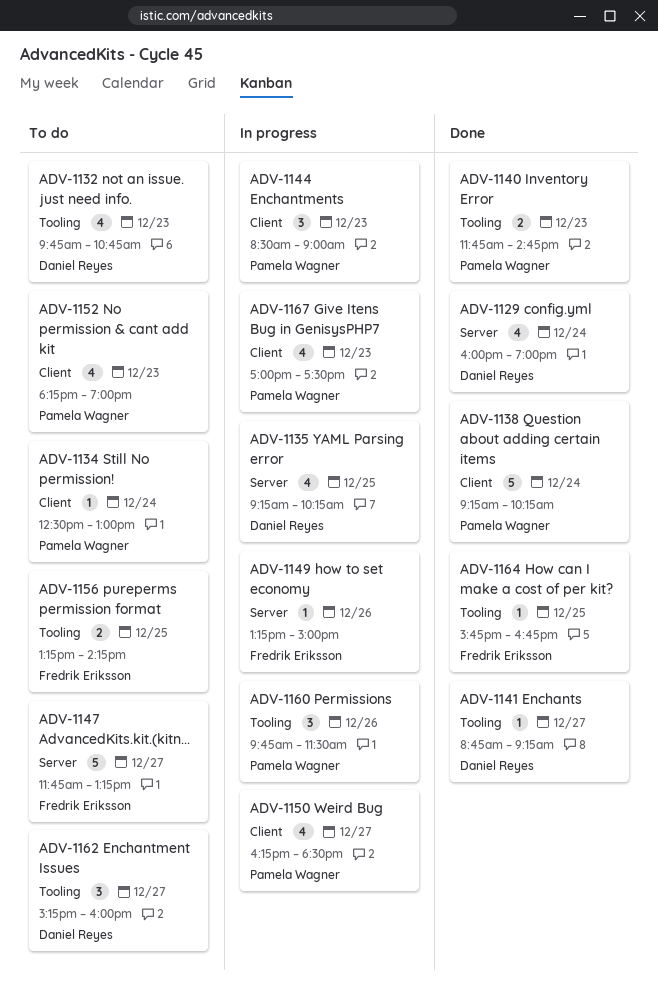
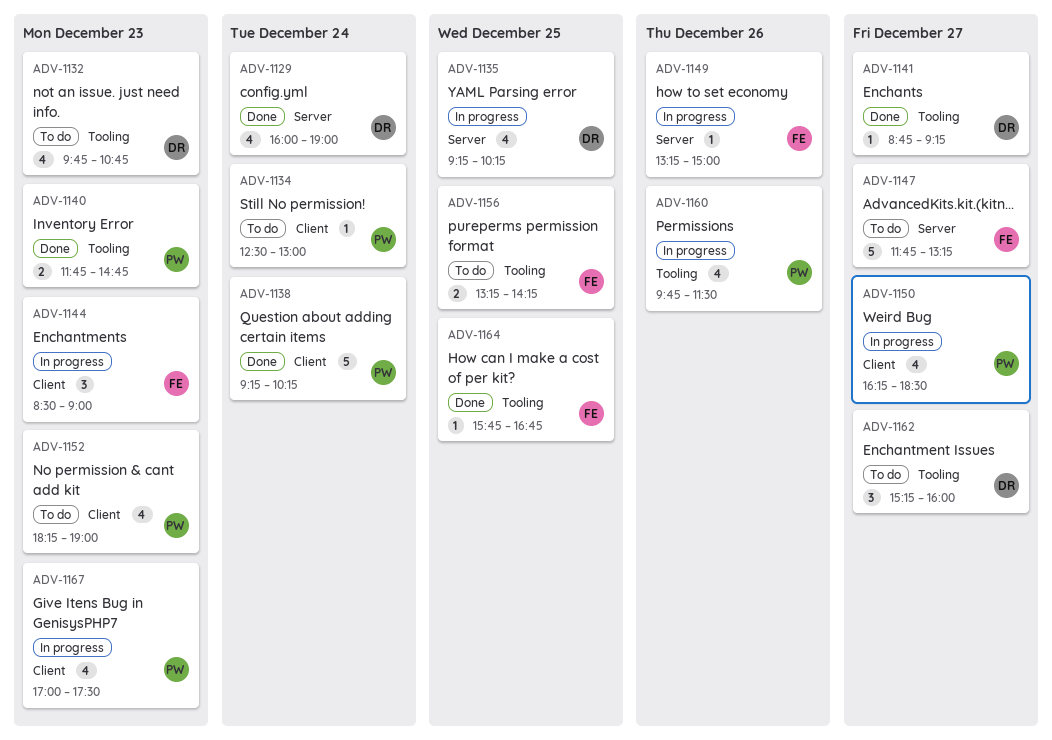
ADV-1144, owner: Pamela Wagner -> Fredrik Eriksson
ADV-1160, estimate: 3 -> 4

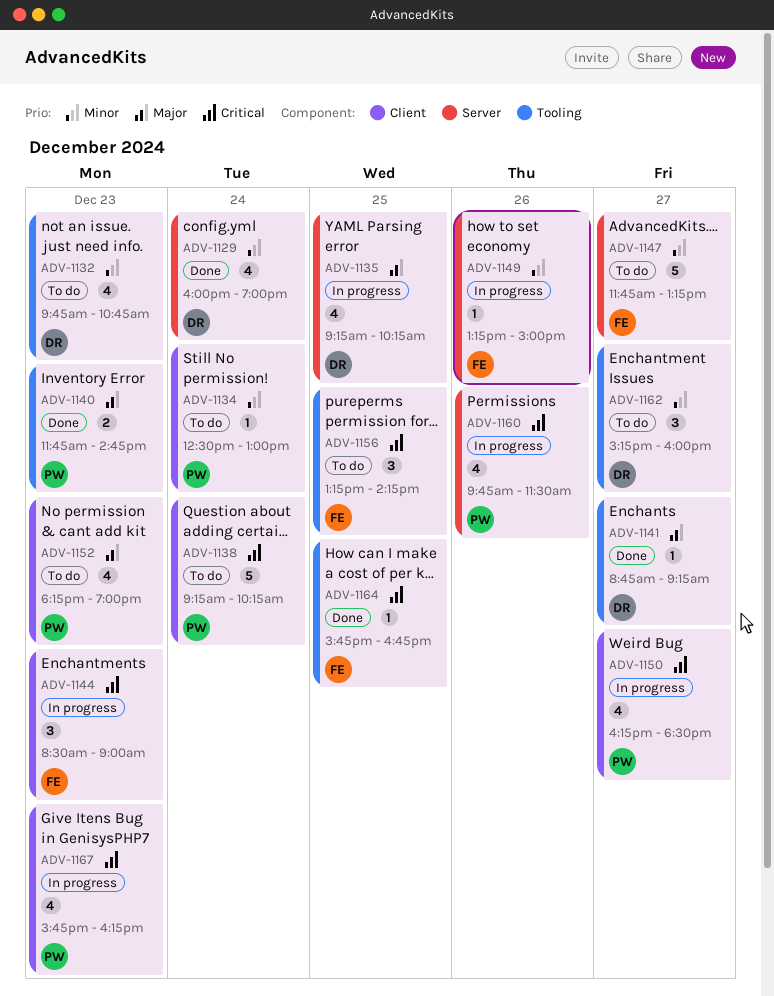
ADV-1138, status: Done -> To do
ADV-1156, estimate: 2 -> 3
ADV-1160, label: Tooling -> Server
ADV-1167, begins: 17:00 -> 15:45
ADV-1167, ends: 17:30 -> 16:15

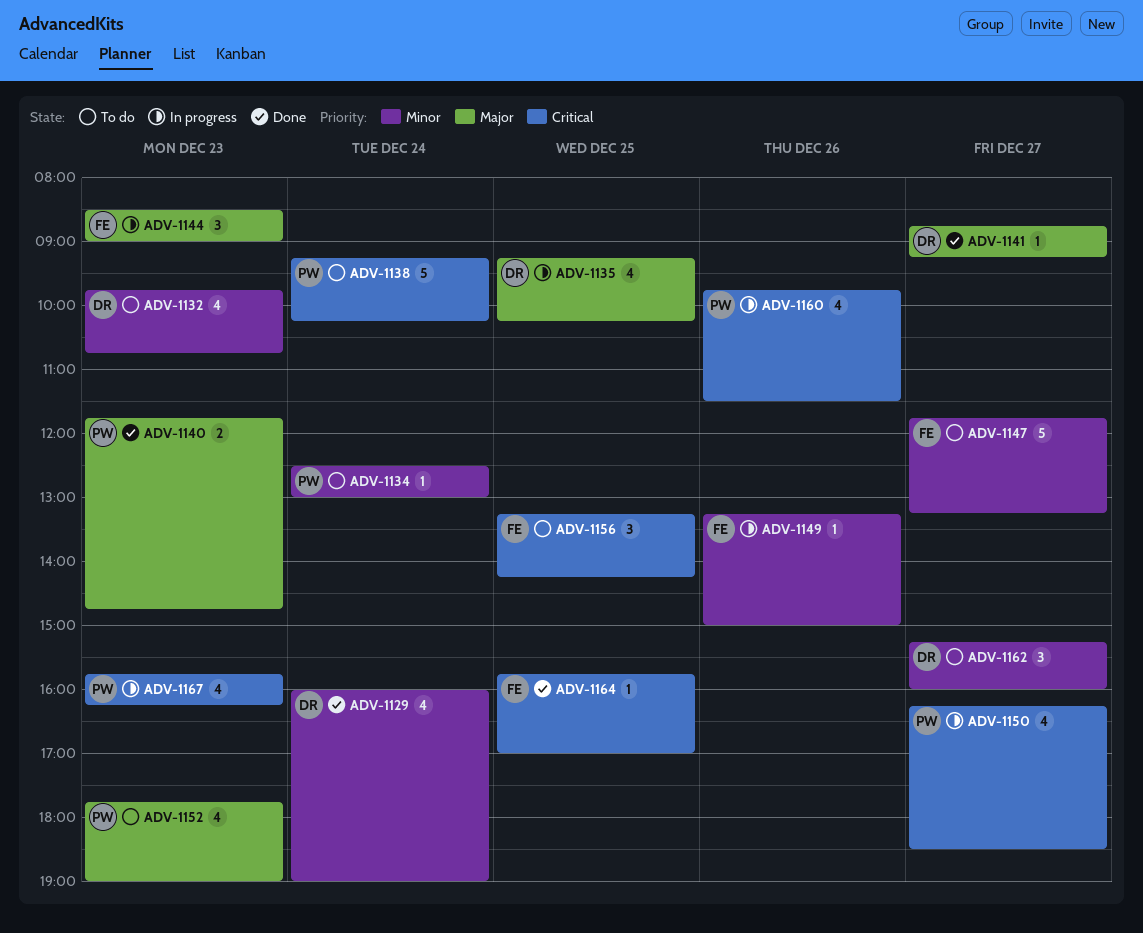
ADV-1144, priority: Critical -> Major
ADV-1152, begins: 18:15 -> 17:45
ADV-1164, ends: 16:45 -> 17:00

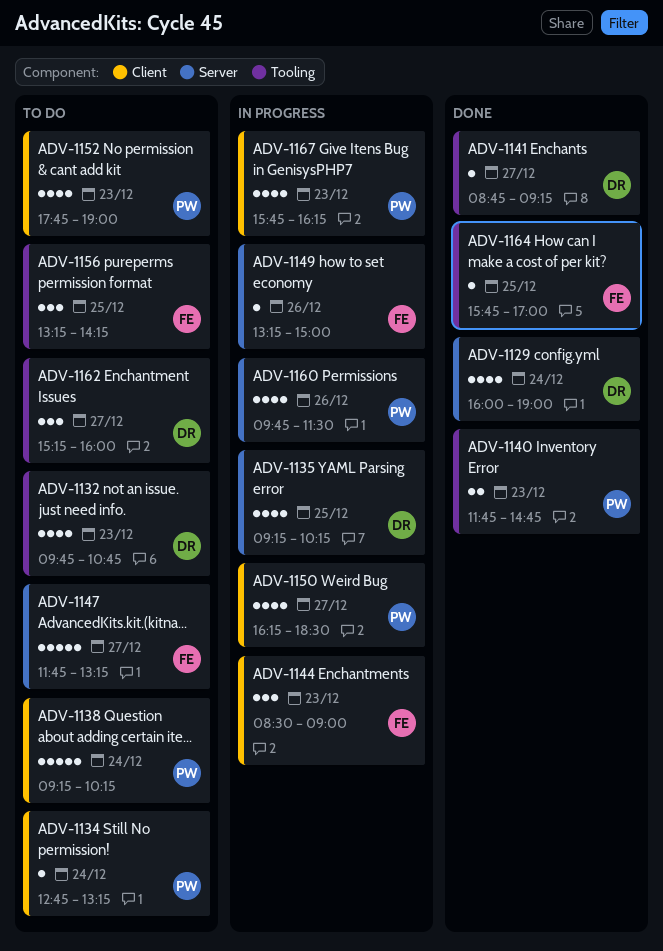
ADV-1134, begins: 12:30 -> 12:45
ADV-1134, ends: 13:00 -> 13:15

